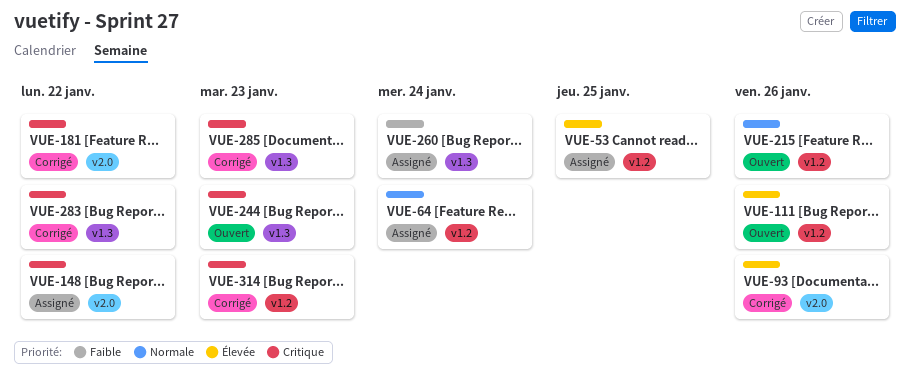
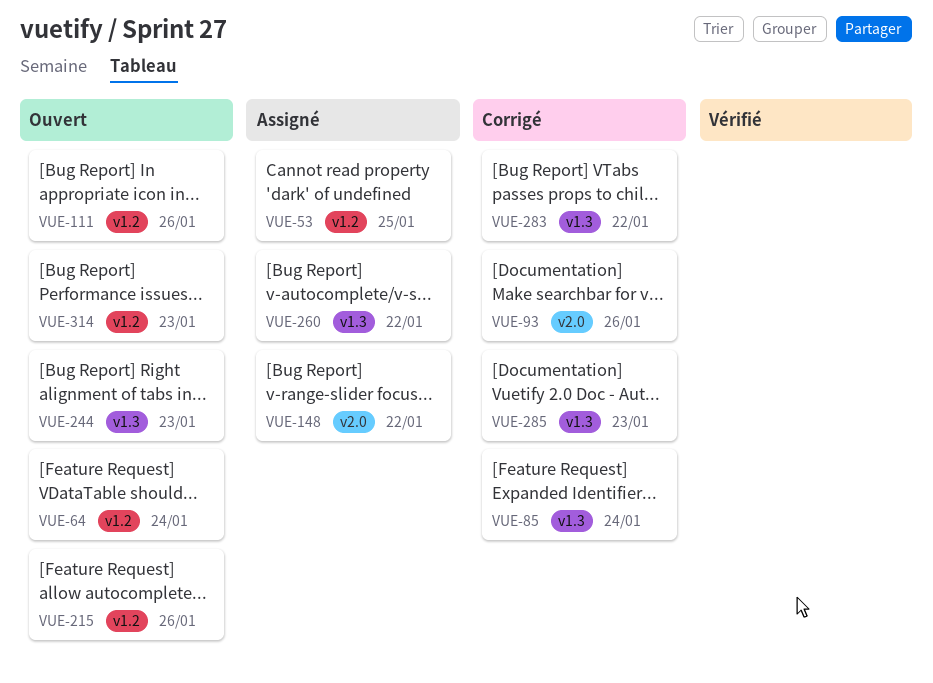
VUE-64, status: Assigné -> Ouvert
VUE-85: none -> present
VUE-181: present -> none
VUE-260, due: Jan 24 -> Jan 22
VUE-314, status: Corrigé -> Ouvert

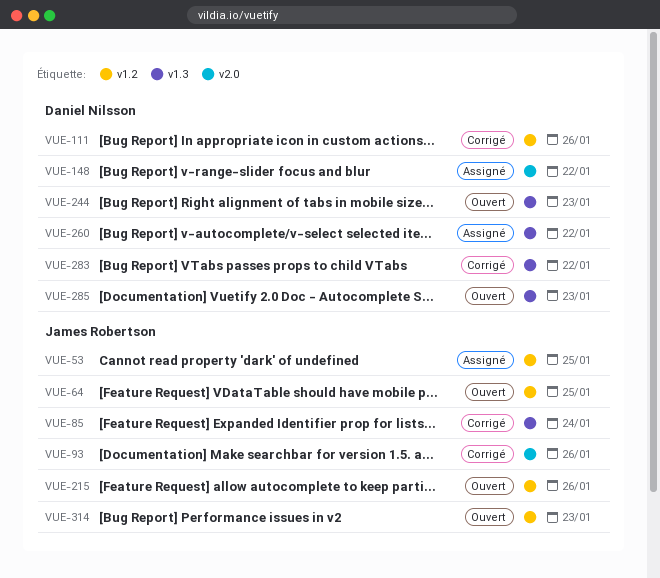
VUE-64, due: Jan 24 -> Jan 25
VUE-111, status: Ouvert -> Corrigé
VUE-285, status: Corrigé -> Ouvert

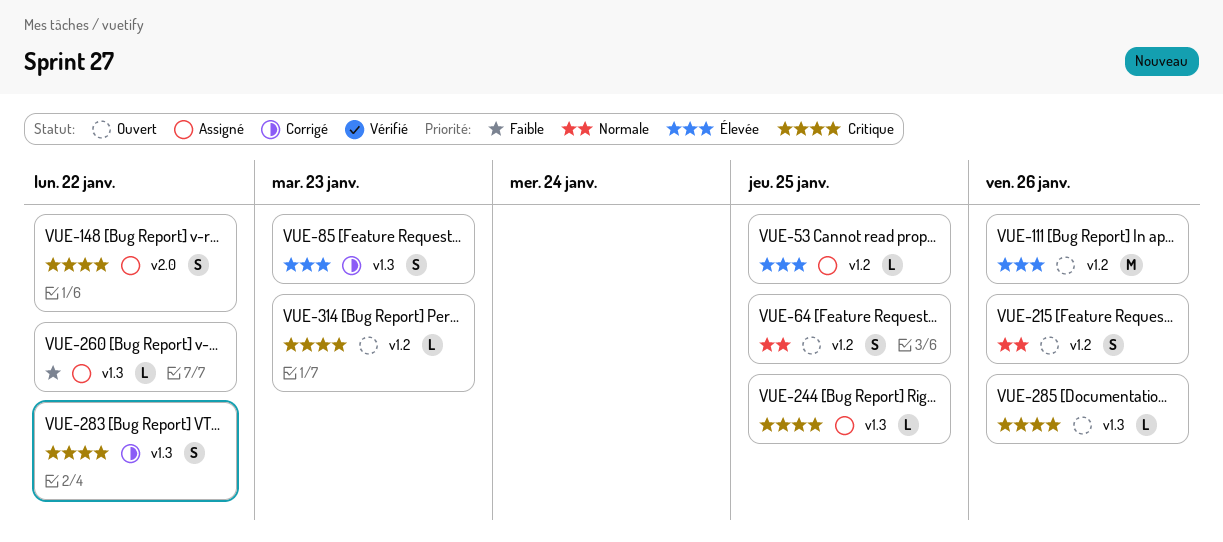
VUE-85, due: Jan 24 -> Jan 23
VUE-93: present -> none
VUE-111, status: Corrigé -> Ouvert
VUE-244, status: Ouvert -> Assigné
VUE-244, due: Jan 23 -> Jan 25
VUE-285, due: Jan 23 -> Jan 26

